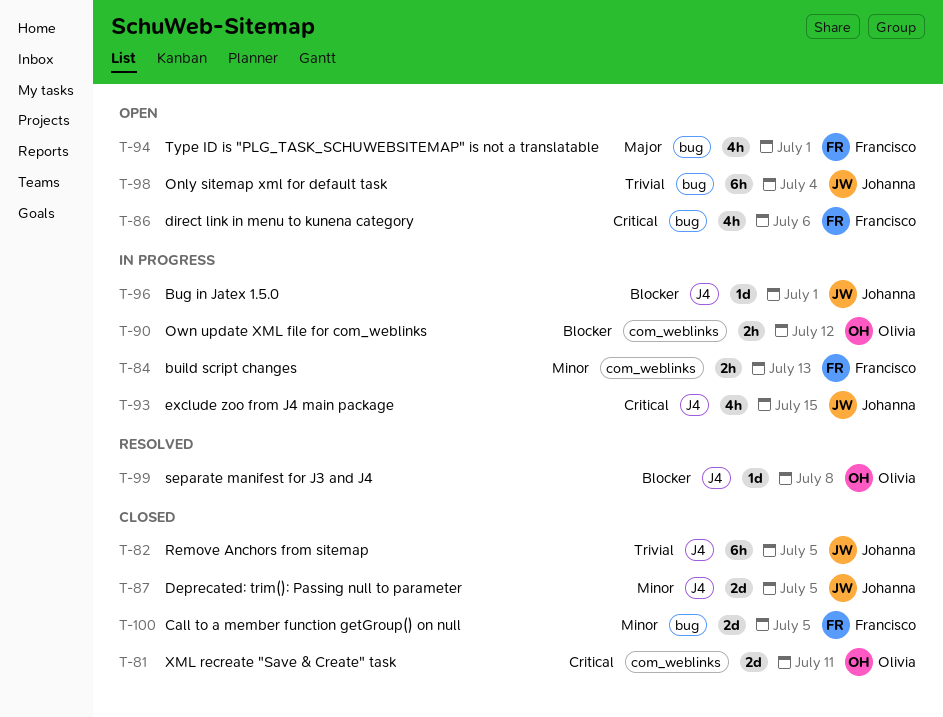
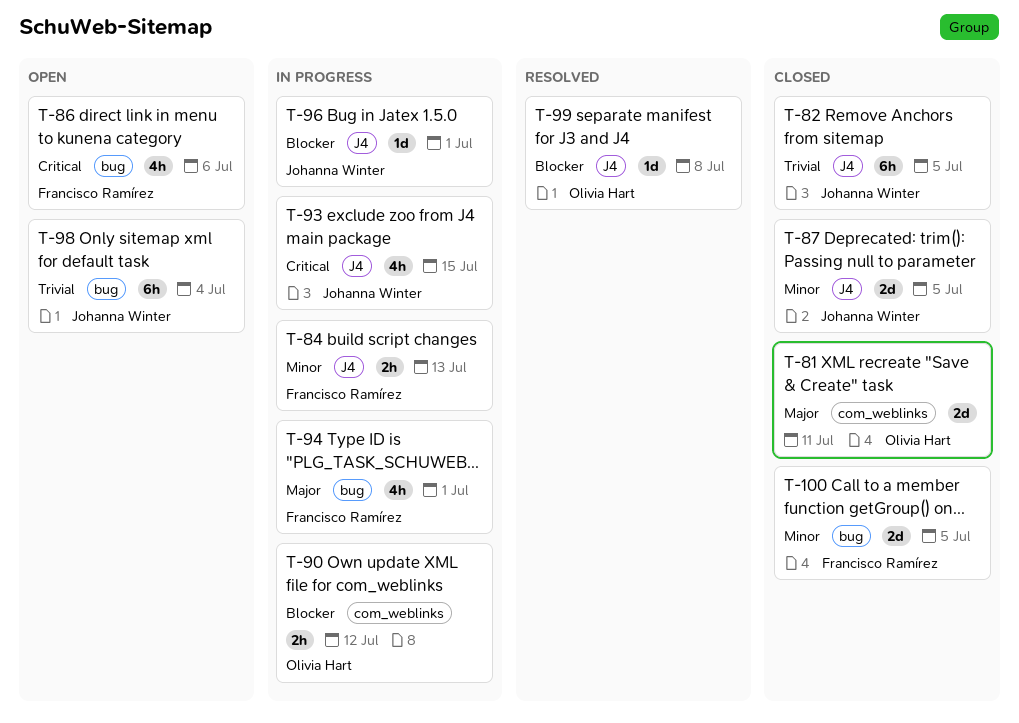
T-81, priority: Critical -> Major
T-84, label: com_weblinks -> J4
T-94, status: Open -> In progress

